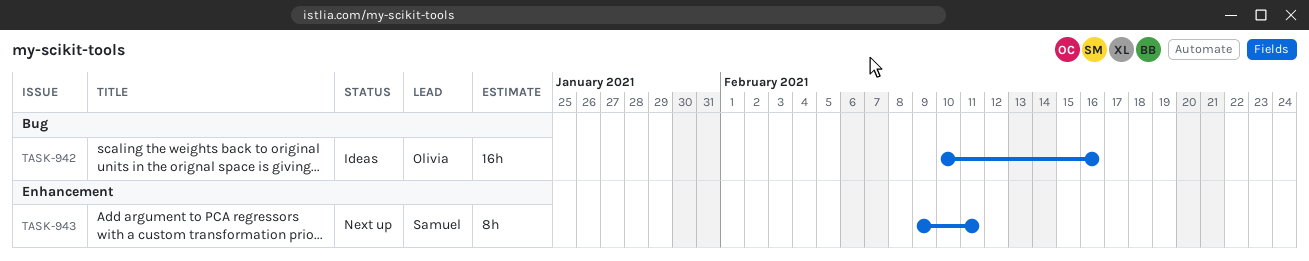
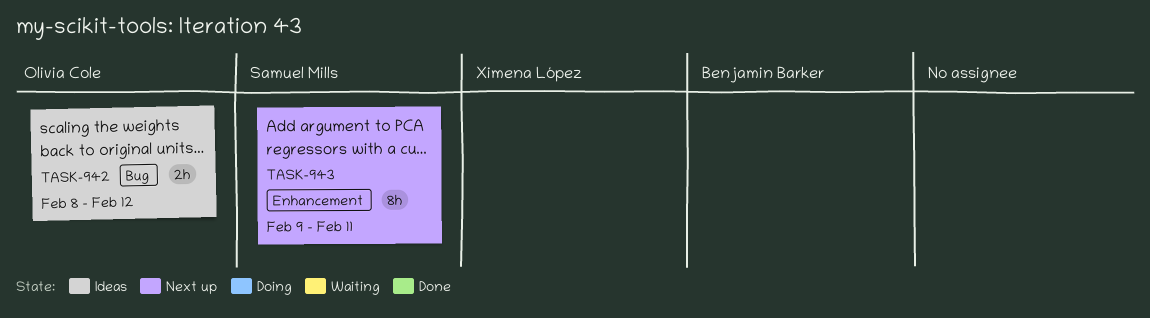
TASK-942, estimate: 16h -> 2h
TASK-942, start: Feb 10 -> Feb 8
TASK-942, due: Feb 16 -> Feb 12

